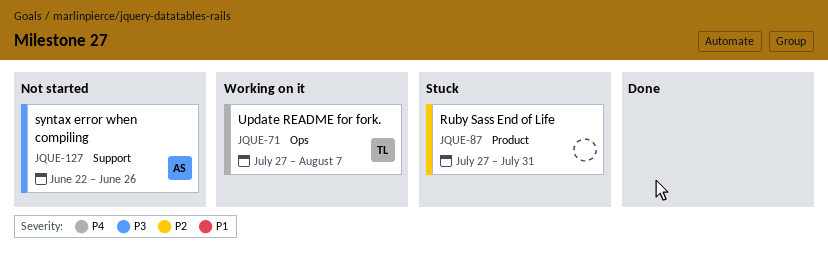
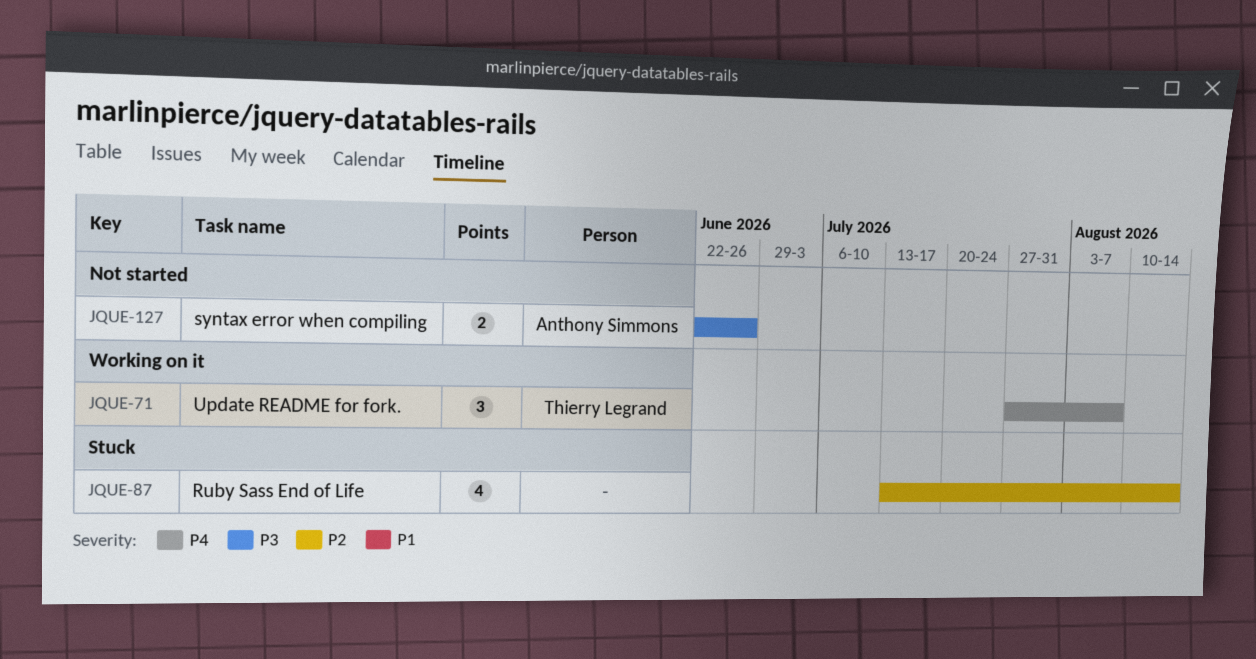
JQUE-87, start: Jul 27 -> Jul 13
JQUE-87, due: Jul 31 -> Aug 14

